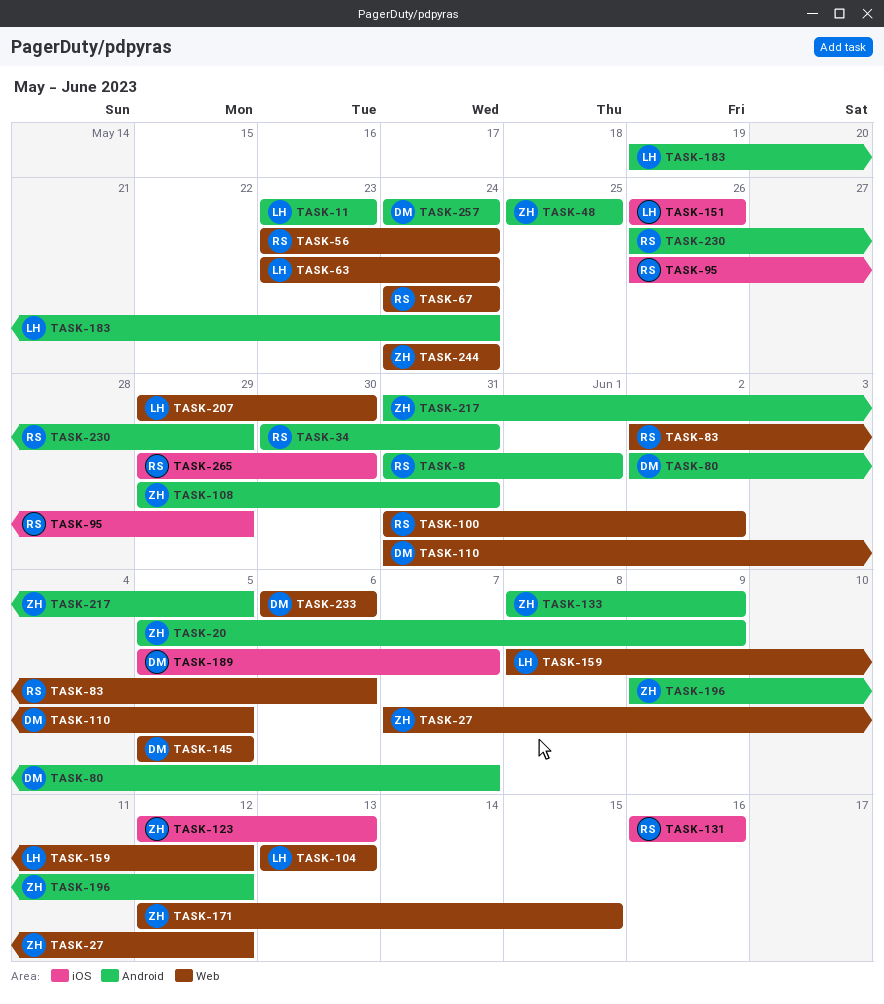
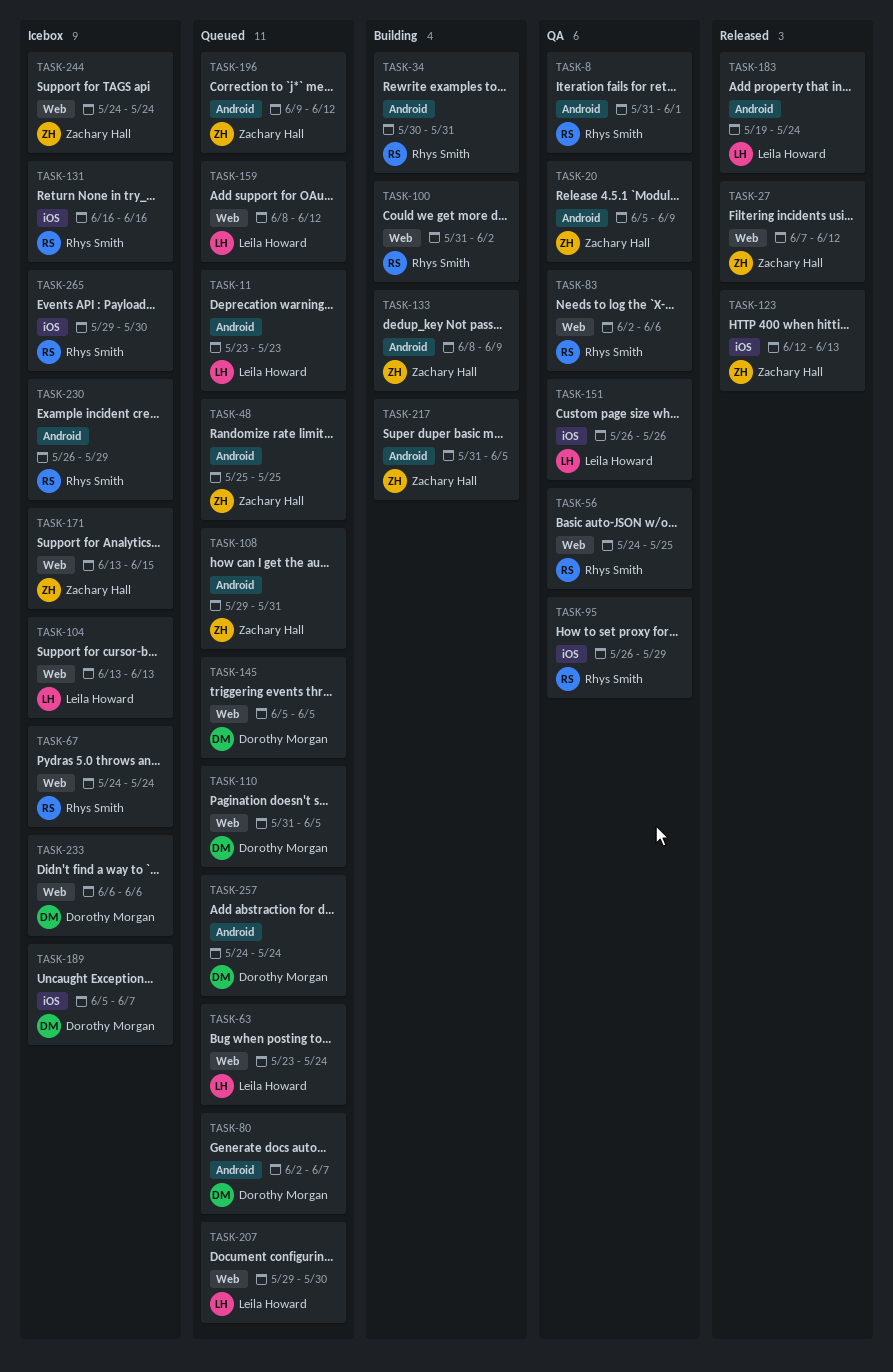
TASK-56, start: May 23 -> May 24
TASK-56, due: May 24 -> May 25
TASK-171, start: Jun 12 -> Jun 13

